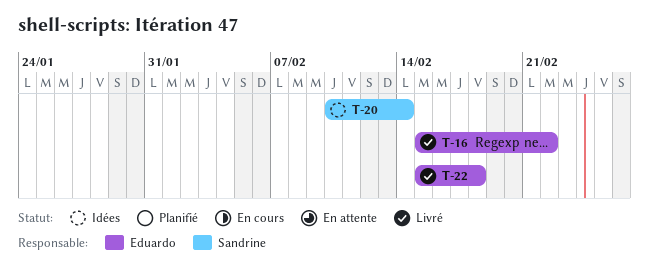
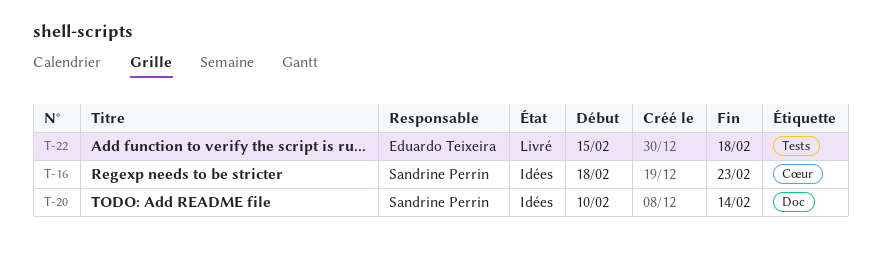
T-16, status: Livré -> Idées
T-16, owner: Eduardo Teixeira -> Sandrine Perrin
T-16, start: Feb 15 -> Feb 18
T-16, due: Feb 22 -> Feb 23

